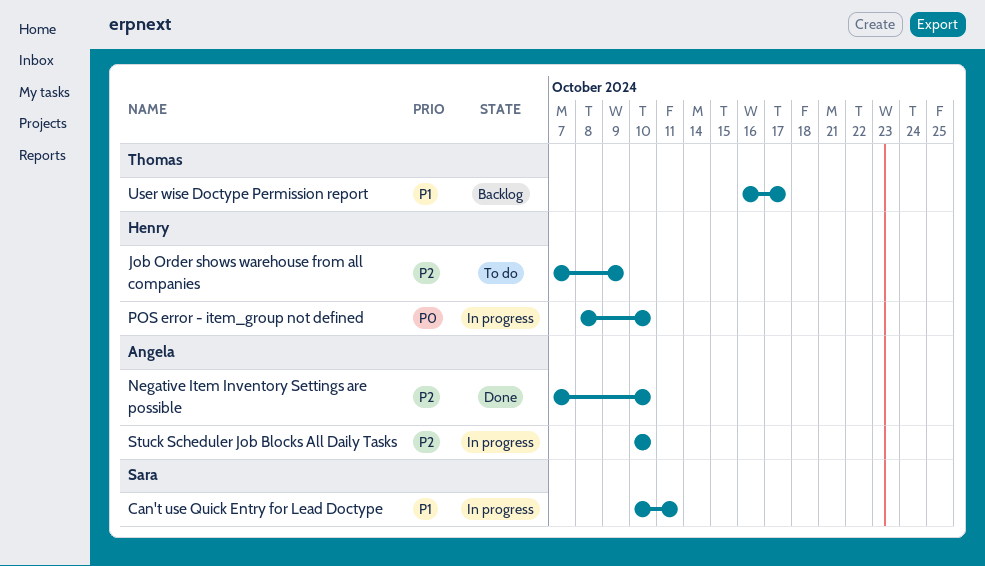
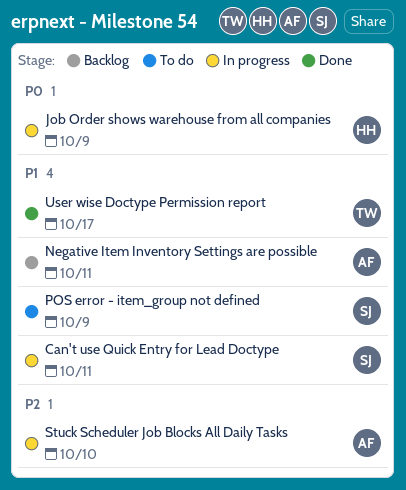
Job Order shows warehouse from all companies, status: To do -> In progress
Job Order shows warehouse from all companies, priority: P2 -> P0
Negative Item Inventory Settings are possible, status: Done -> Backlog
Negative Item Inventory Settings are possible, priority: P2 -> P1
Negative Item Inventory Settings are possible, due: Oct 10 -> Oct 11
POS error - item_group not defined, status: In progress -> To do
POS error - item_group not defined, owner: Henry -> Sara
POS error - item_group not defined, priority: P0 -> P1
POS error - item_group not defined, due: Oct 10 -> Oct 9
User wise Doctype Permission report, status: Backlog -> Done

